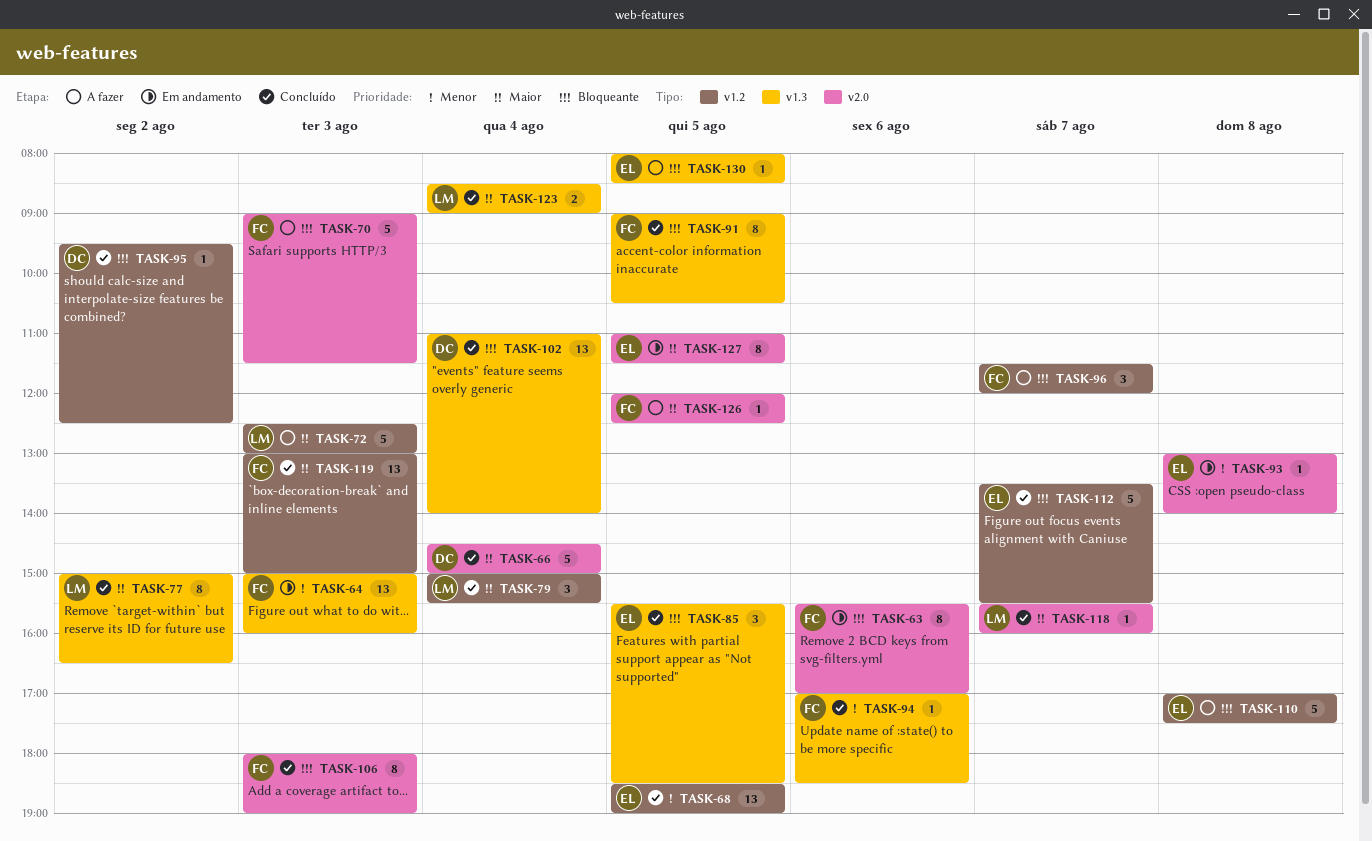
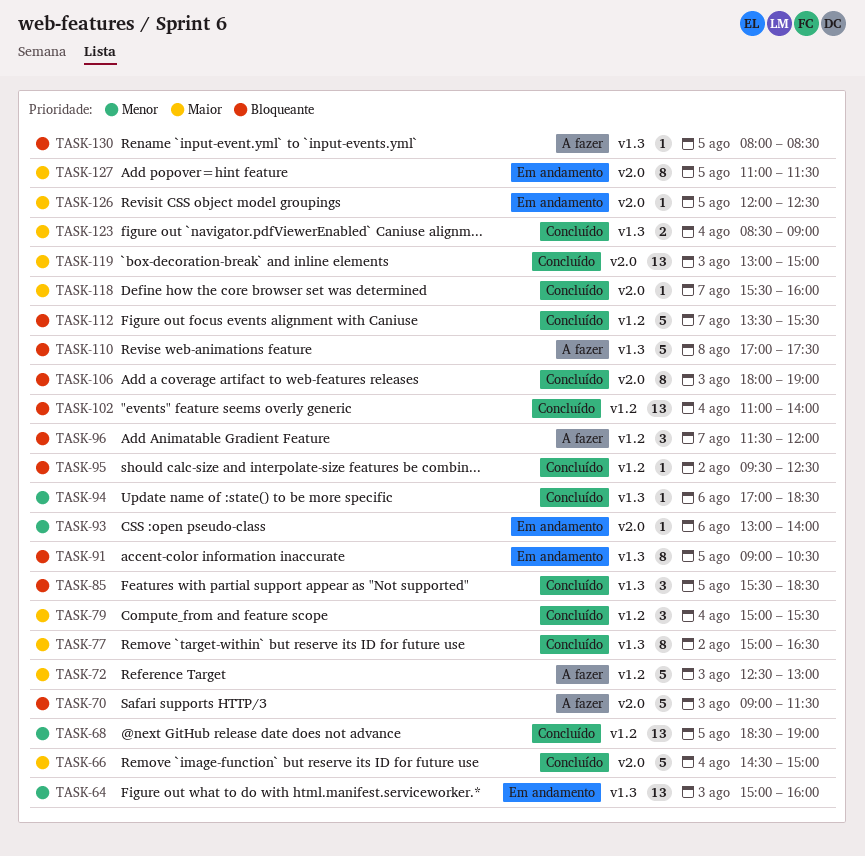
TASK-63: present -> none
TASK-91, status: Concluído -> Em andamento
TASK-93, day: Aug 8 -> Aug 6
TASK-102, label: v1.3 -> v1.2
TASK-110, label: v1.2 -> v1.3
TASK-119, label: v1.2 -> v2.0
TASK-126, status: A fazer -> Em andamento

